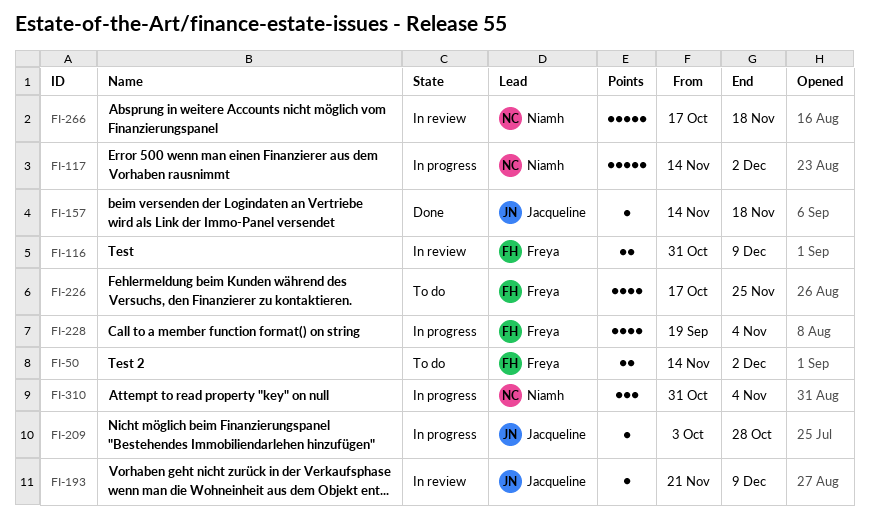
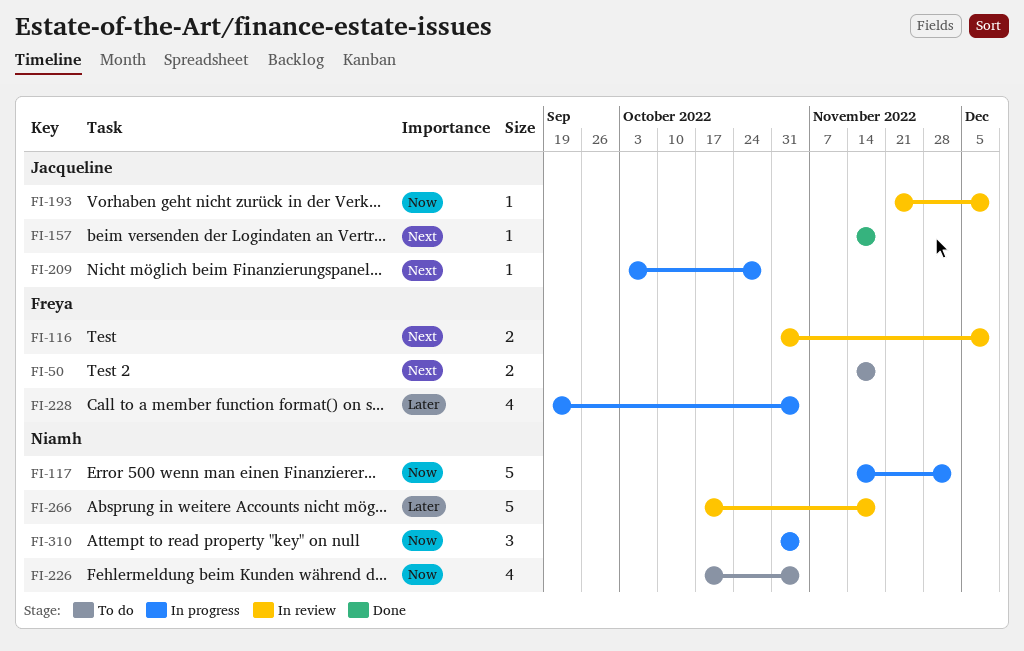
FI-50, due: Dec 2 -> Nov 18
FI-226, owner: Freya -> Niamh
FI-226, due: Nov 25 -> Nov 4

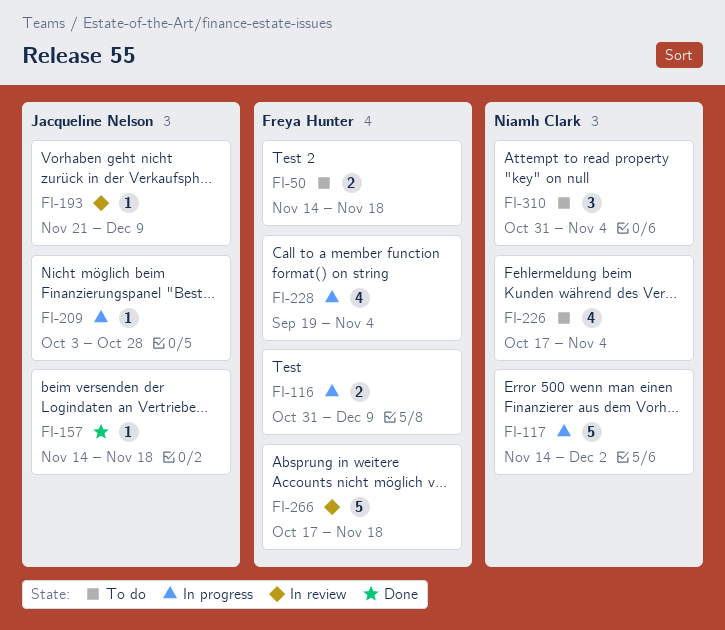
FI-116, status: In review -> In progress
FI-266, owner: Niamh Clark -> Freya Hunter
FI-310, status: In progress -> To do

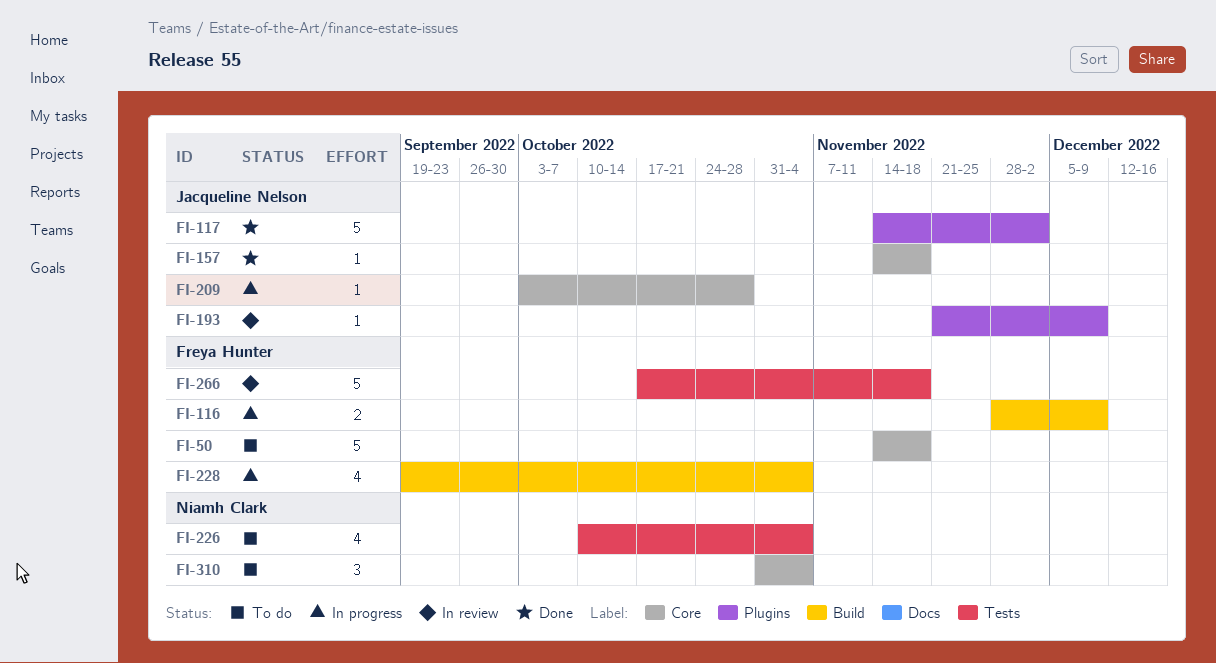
FI-50, estimate: 2 -> 5
FI-116, start: Oct 31 -> Nov 28
FI-117, status: In progress -> Done
FI-117, owner: Niamh Clark -> Jacqueline Nelson
FI-226, start: Oct 17 -> Oct 10

